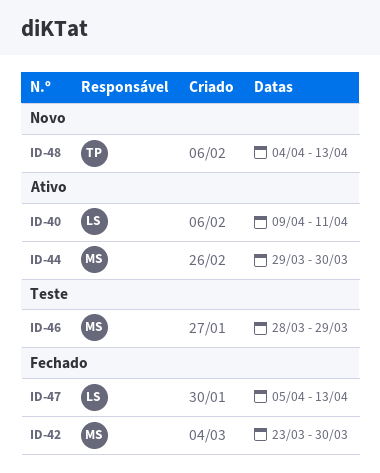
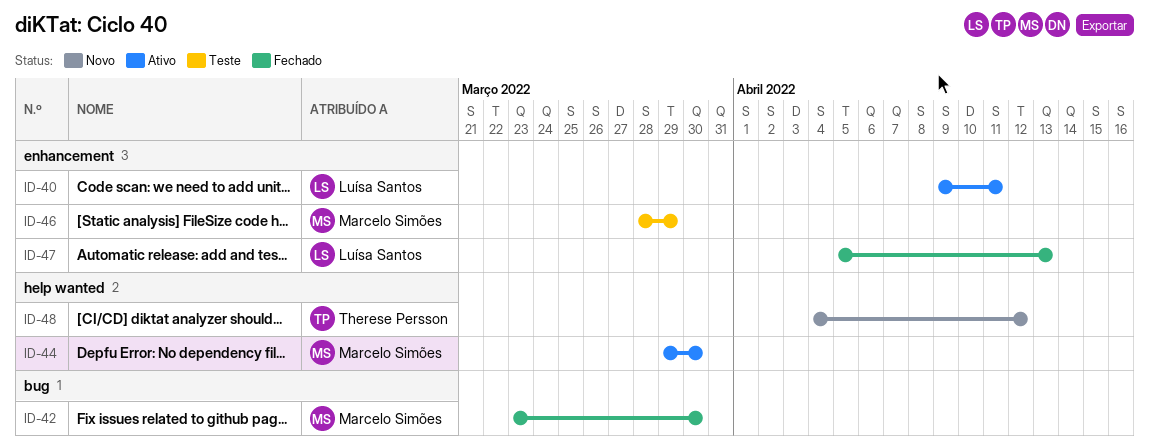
ID-48, due: Apr 13 -> Apr 12

